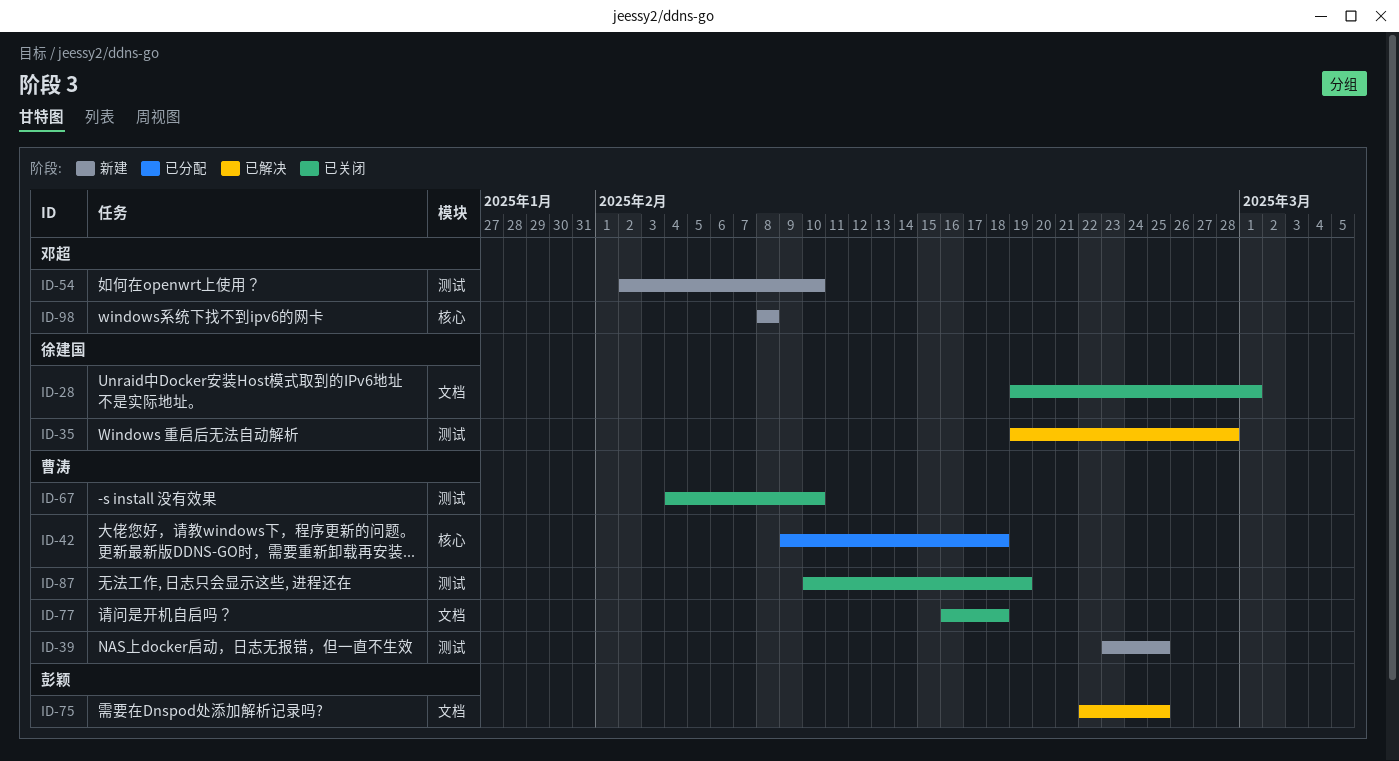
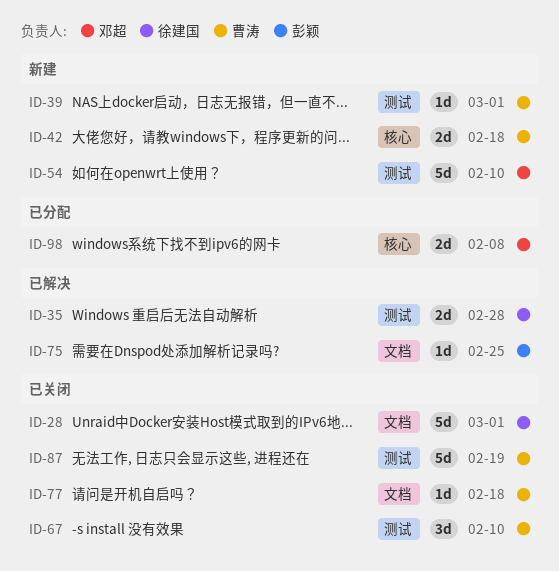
ID-39, due: Feb 25 -> Mar 1
ID-42, status: 已分配 -> 新建
ID-98, status: 新建 -> 已分配

